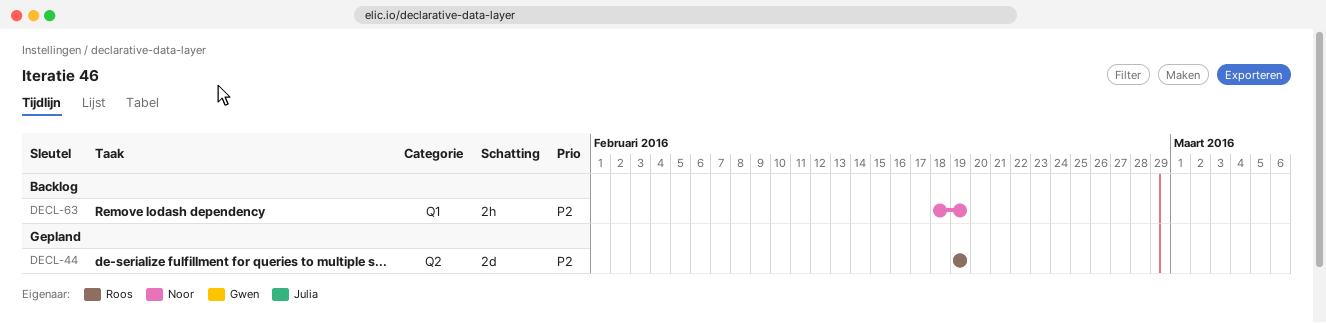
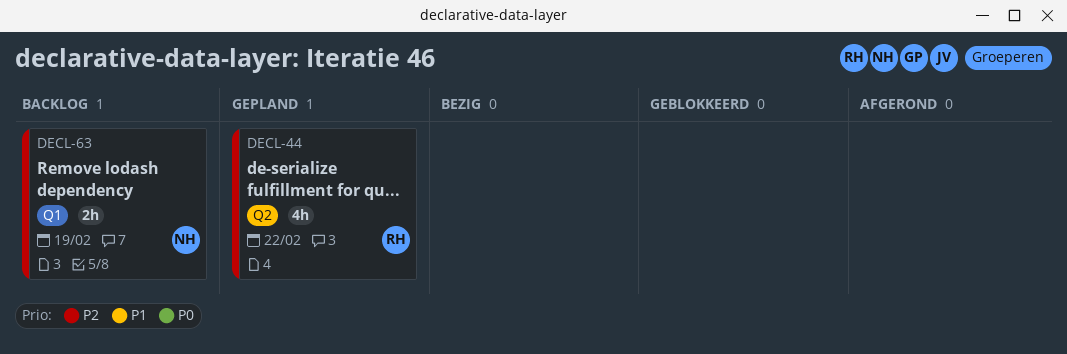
DECL-44, estimate: 2d -> 4h
DECL-44, due: Feb 19 -> Feb 22

